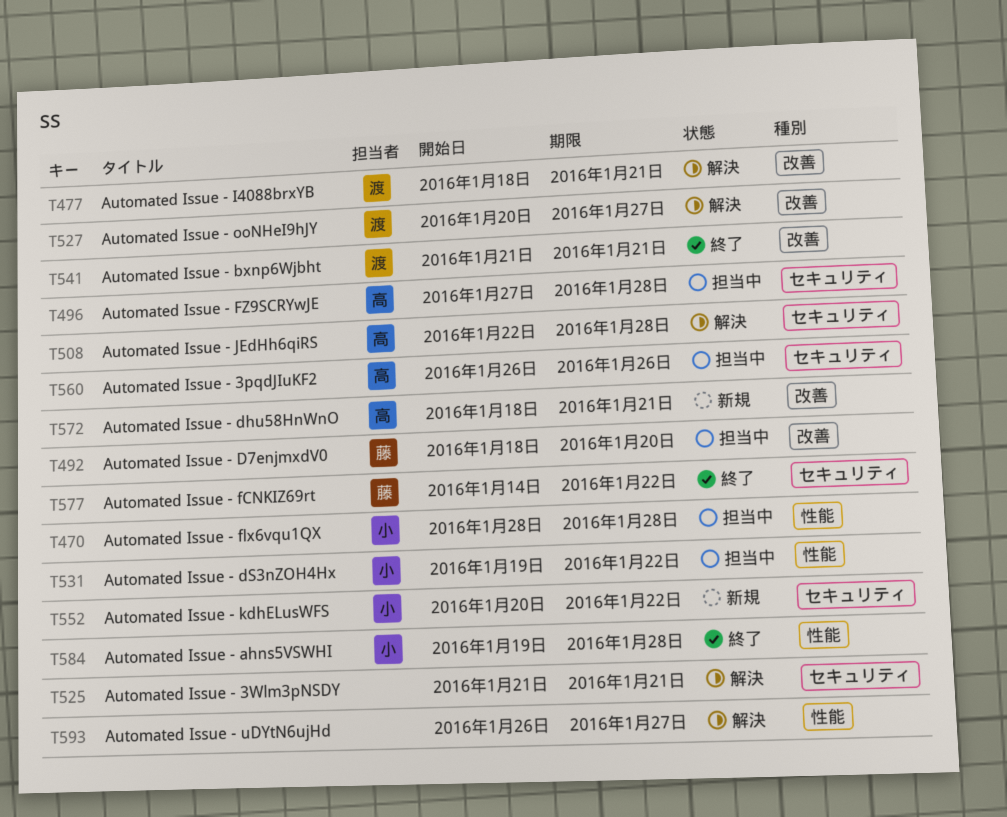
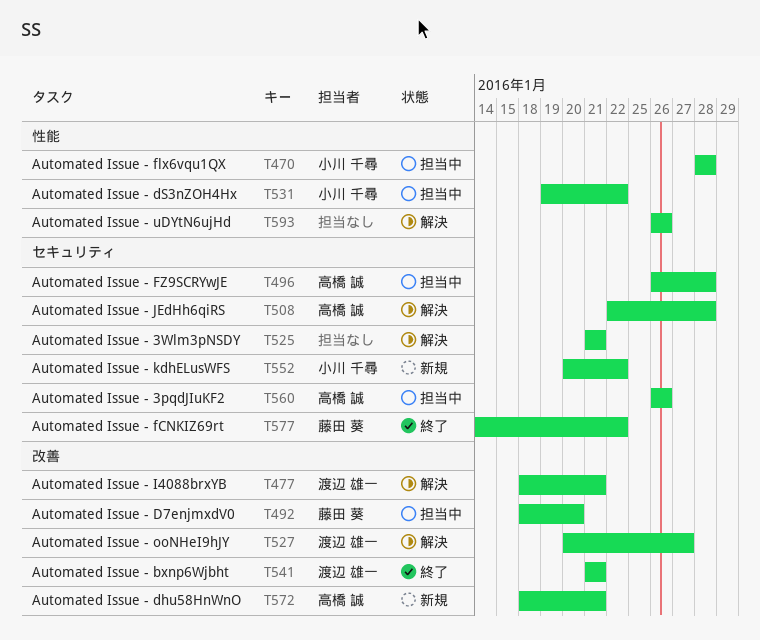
T496, start: Jan 27 -> Jan 26
T584: present -> none
T593, due: Jan 27 -> Jan 26

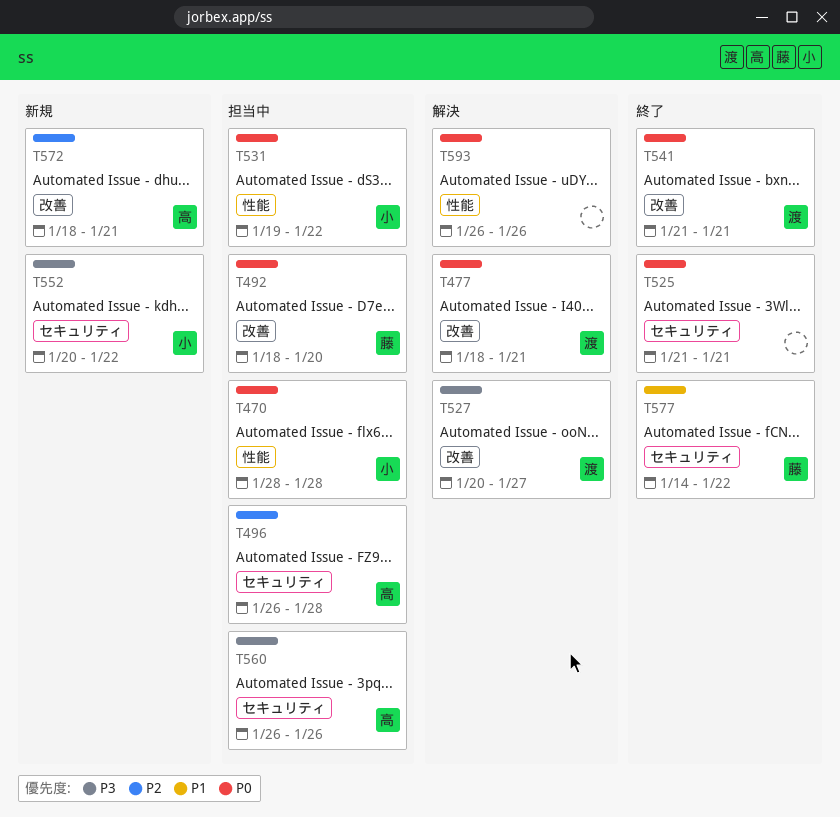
T508: present -> none
T525, status: 解決 -> 終了

